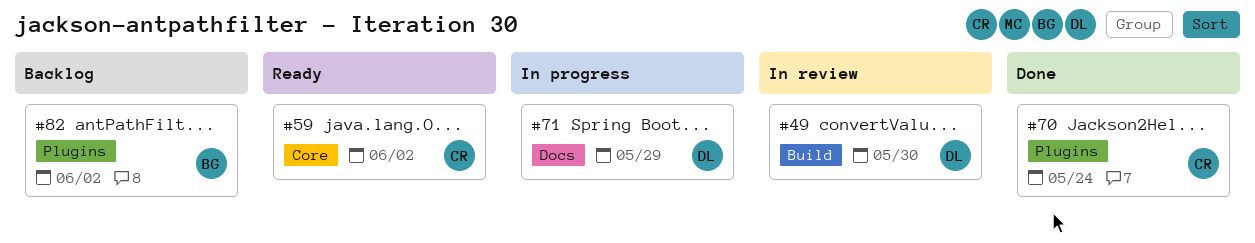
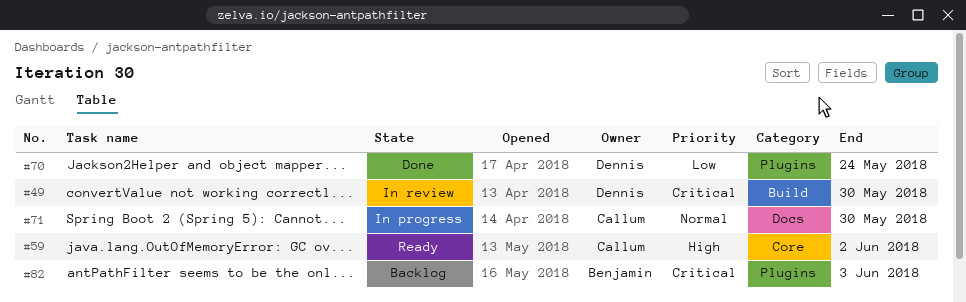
#70, owner: Callum -> Dennis
#71, owner: Dennis -> Callum
#71, due: May 29 -> May 30
#82, due: Jun 2 -> Jun 3

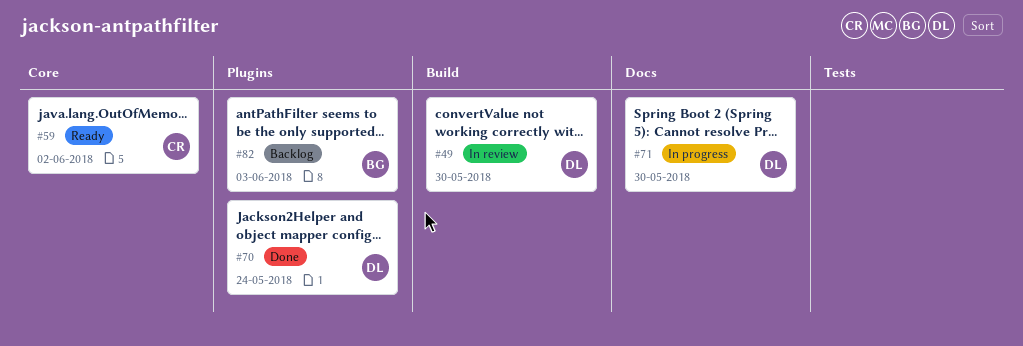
#71, owner: Callum -> Dennis

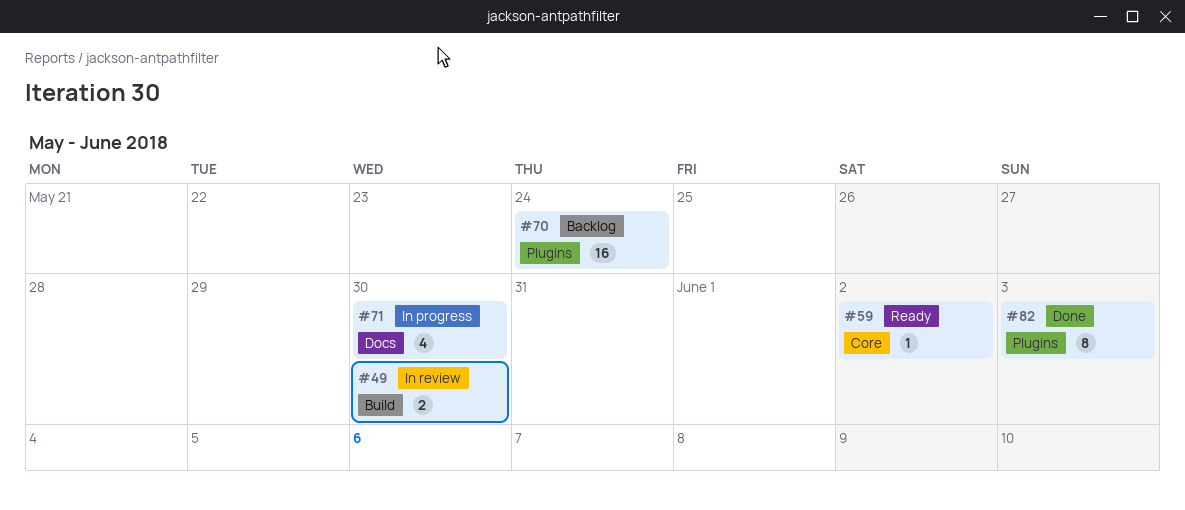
#70, status: Done -> Backlog
#82, status: Backlog -> Done

